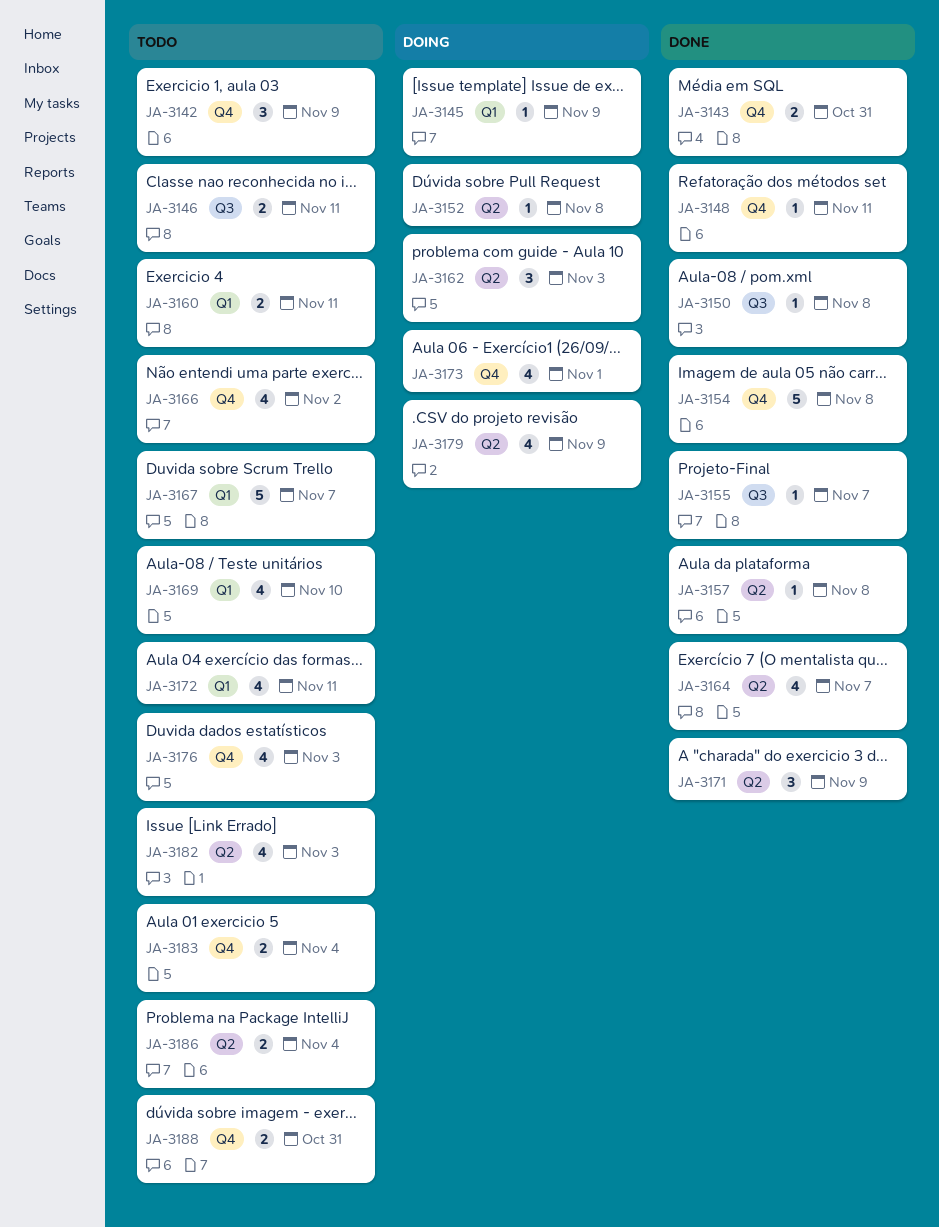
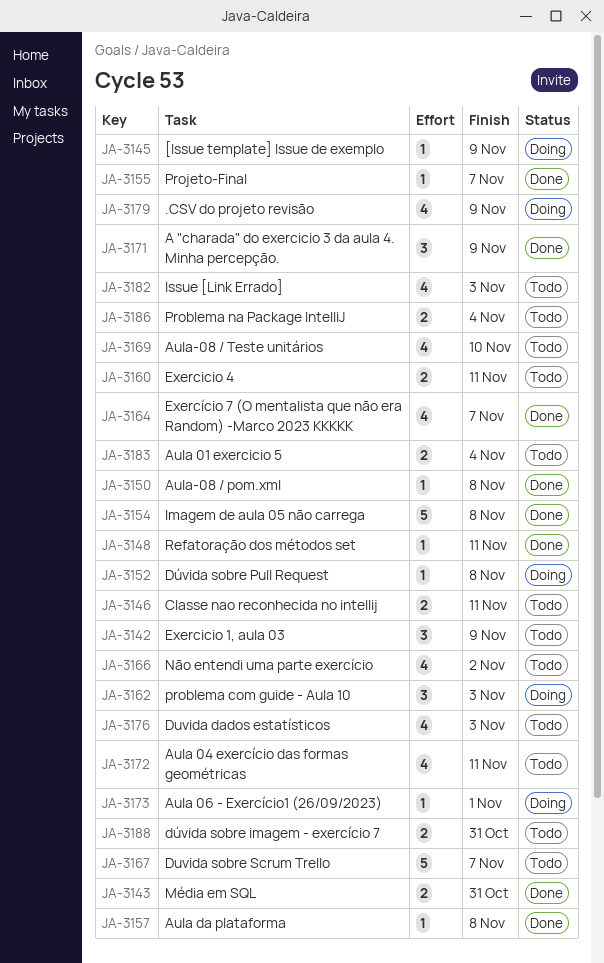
JA-3173, estimate: 4 -> 1

